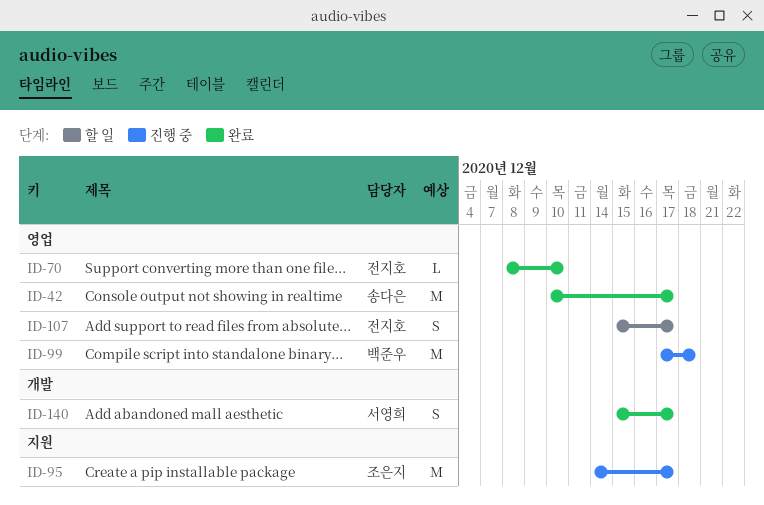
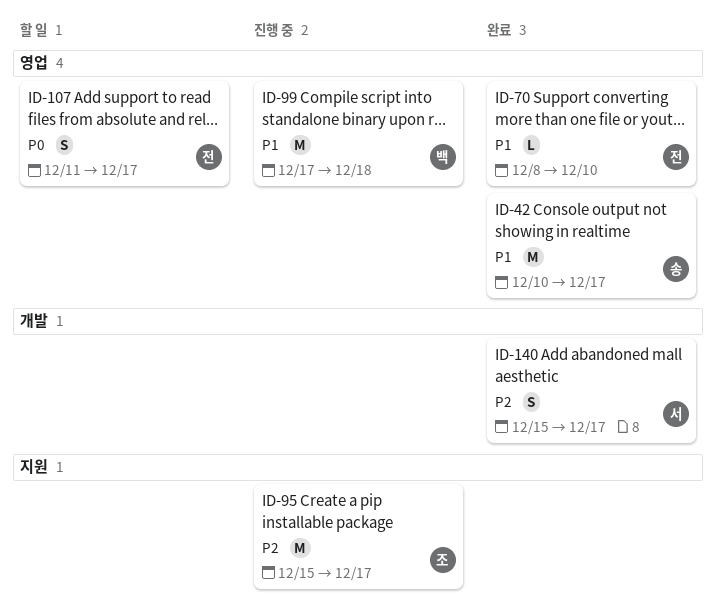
ID-95, start: Dec 14 -> Dec 15
ID-107, start: Dec 15 -> Dec 11

